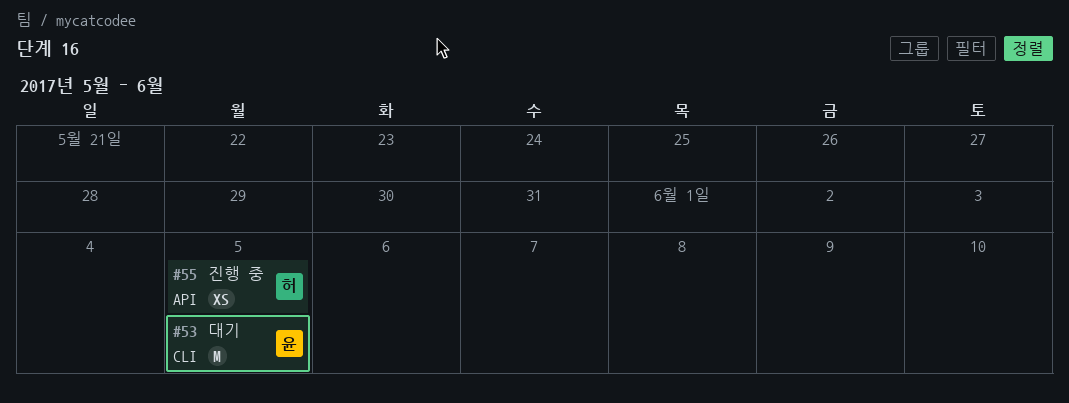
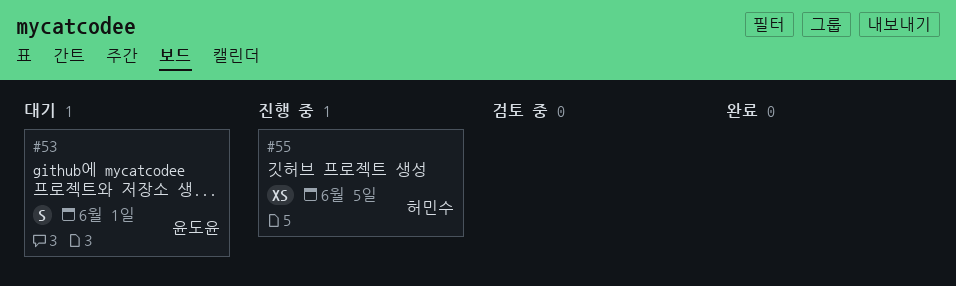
#53, estimate: M -> S
#53, due: Jun 5 -> Jun 1

